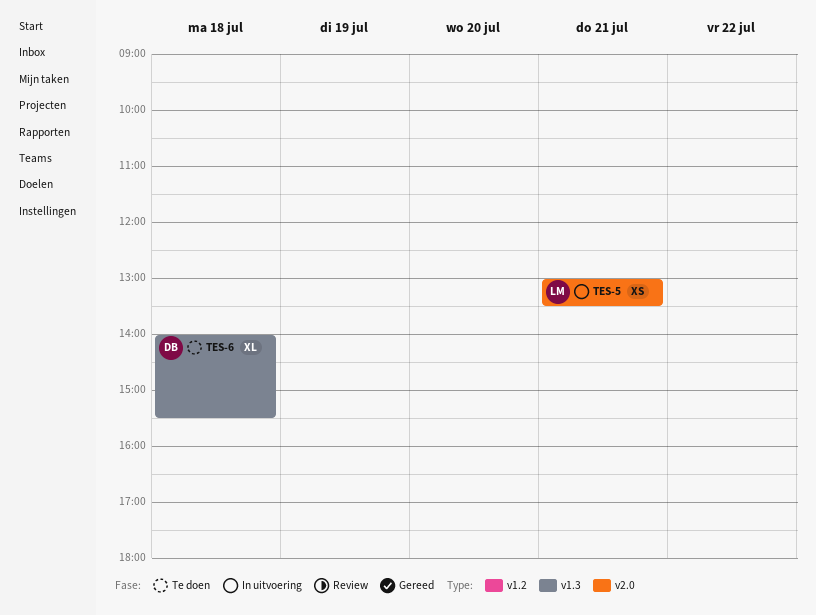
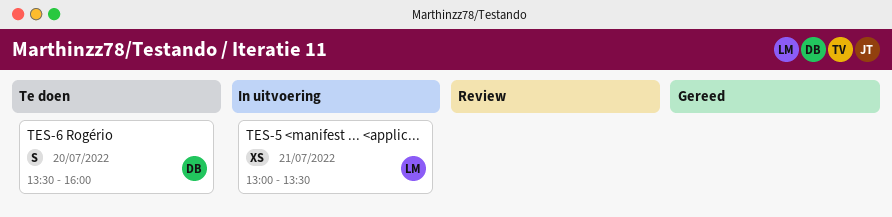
TES-6, estimate: XL -> S
TES-6, day: Jul 18 -> Jul 20
TES-6, begins: 14:00 -> 13:30
TES-6, ends: 15:30 -> 16:00

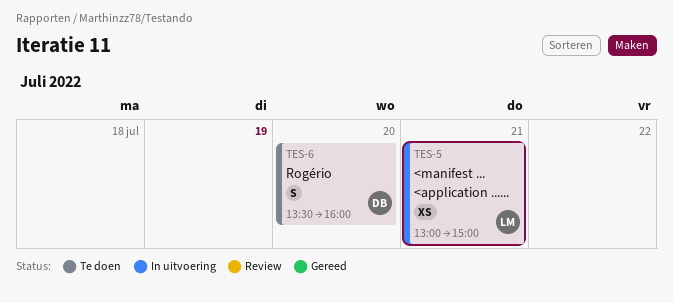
TES-5, ends: 13:30 -> 15:00

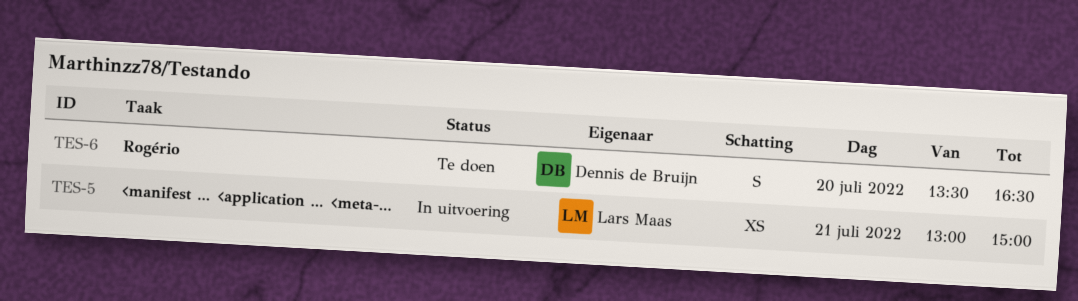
TES-6, ends: 16:00 -> 16:30

